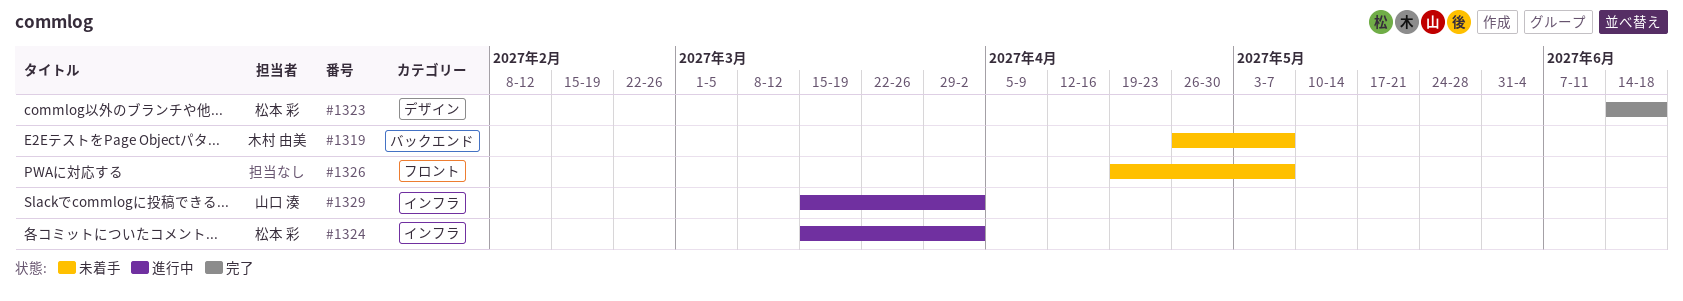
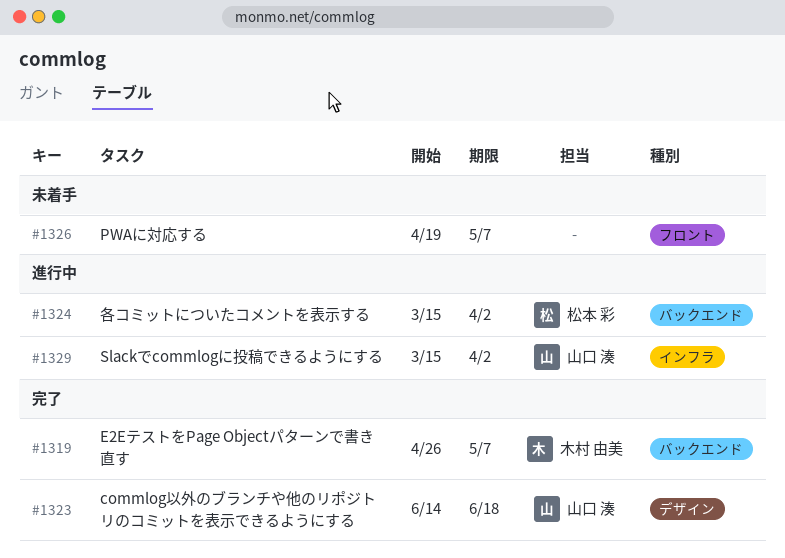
#1319, status: 未着手 -> 完了
#1323, owner: 松本 彩 -> 山口 湊
#1324, label: インフラ -> バックエンド

